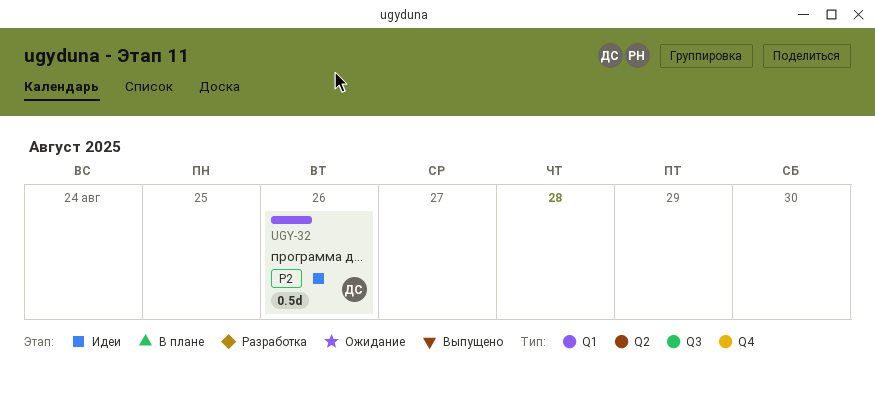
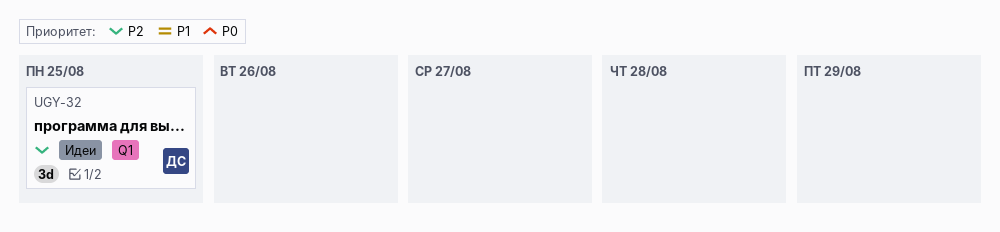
UGY-32, estimate: 0.5d -> 3d
UGY-32, due: Aug 26 -> Aug 25

